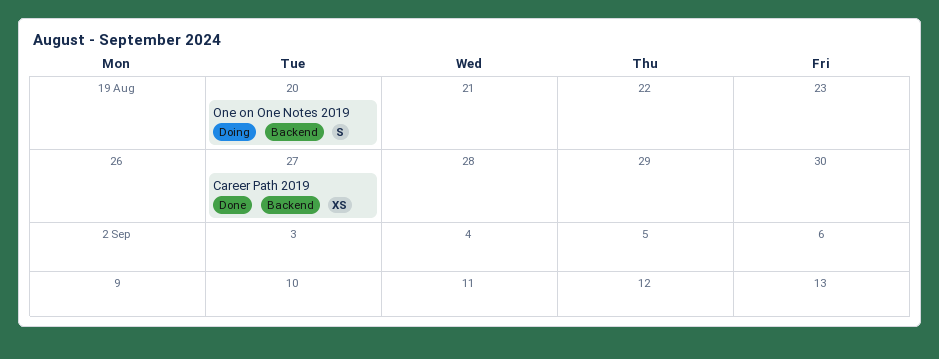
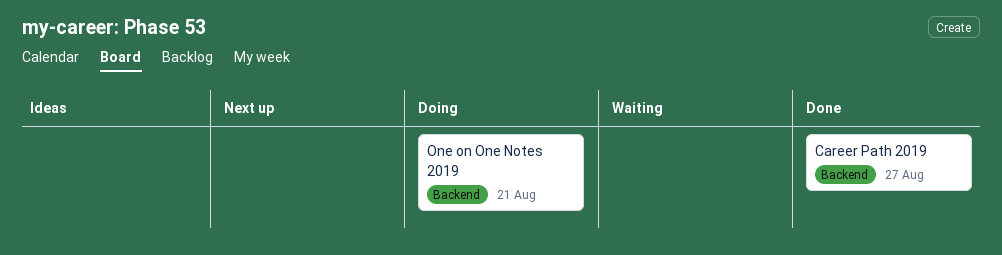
One on One Notes 2019, due: Aug 20 -> Aug 21

